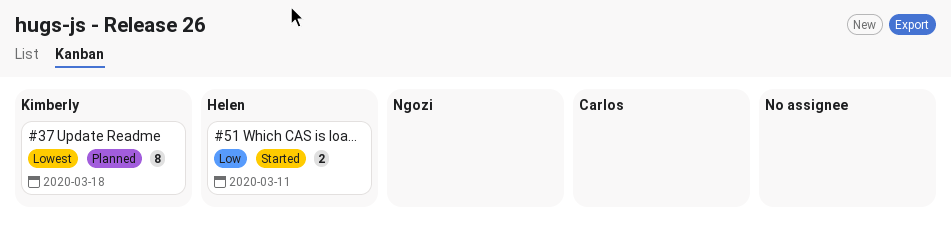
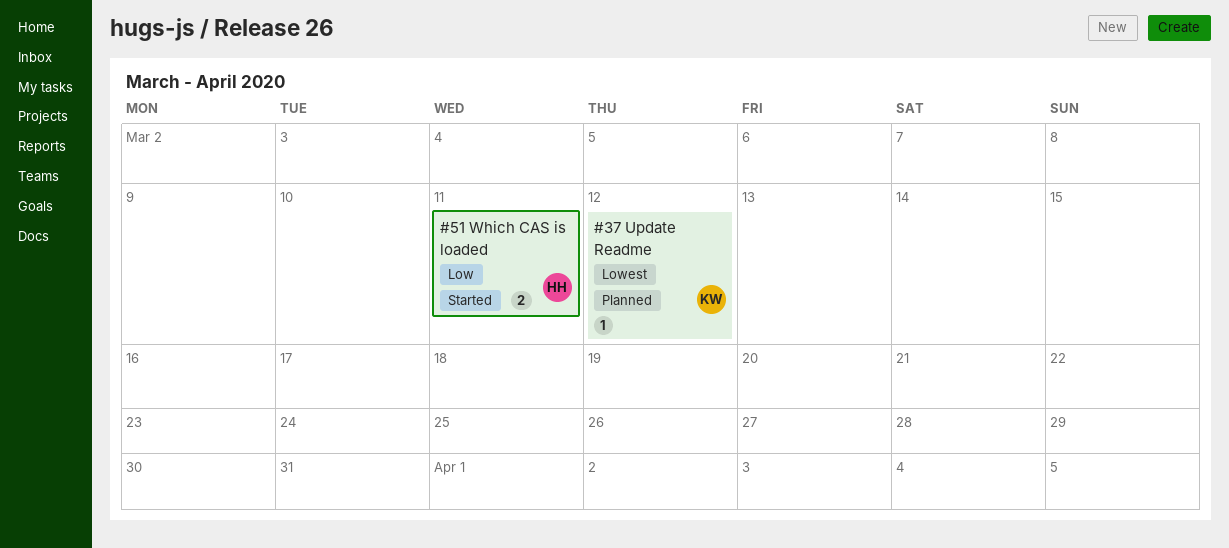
#37, estimate: 8 -> 1
#37, due: Mar 18 -> Mar 12

